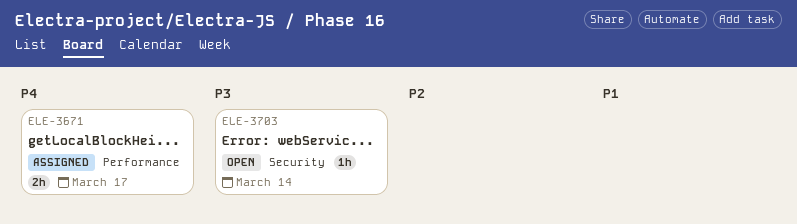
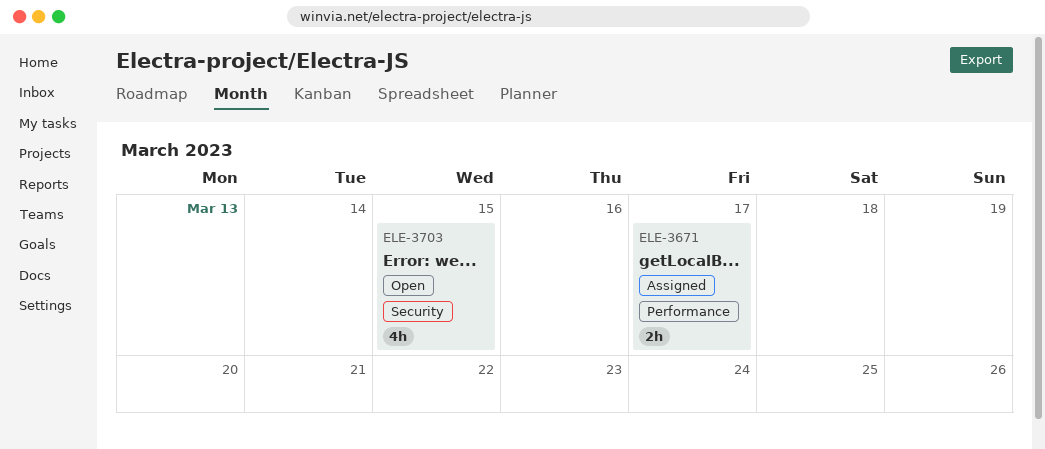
ELE-3703, estimate: 1h -> 4h
ELE-3703, due: Mar 14 -> Mar 15

